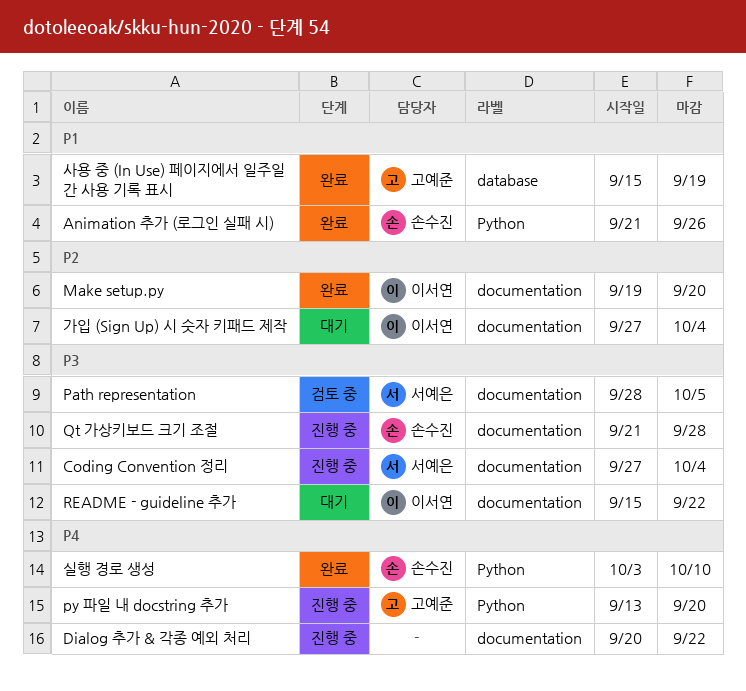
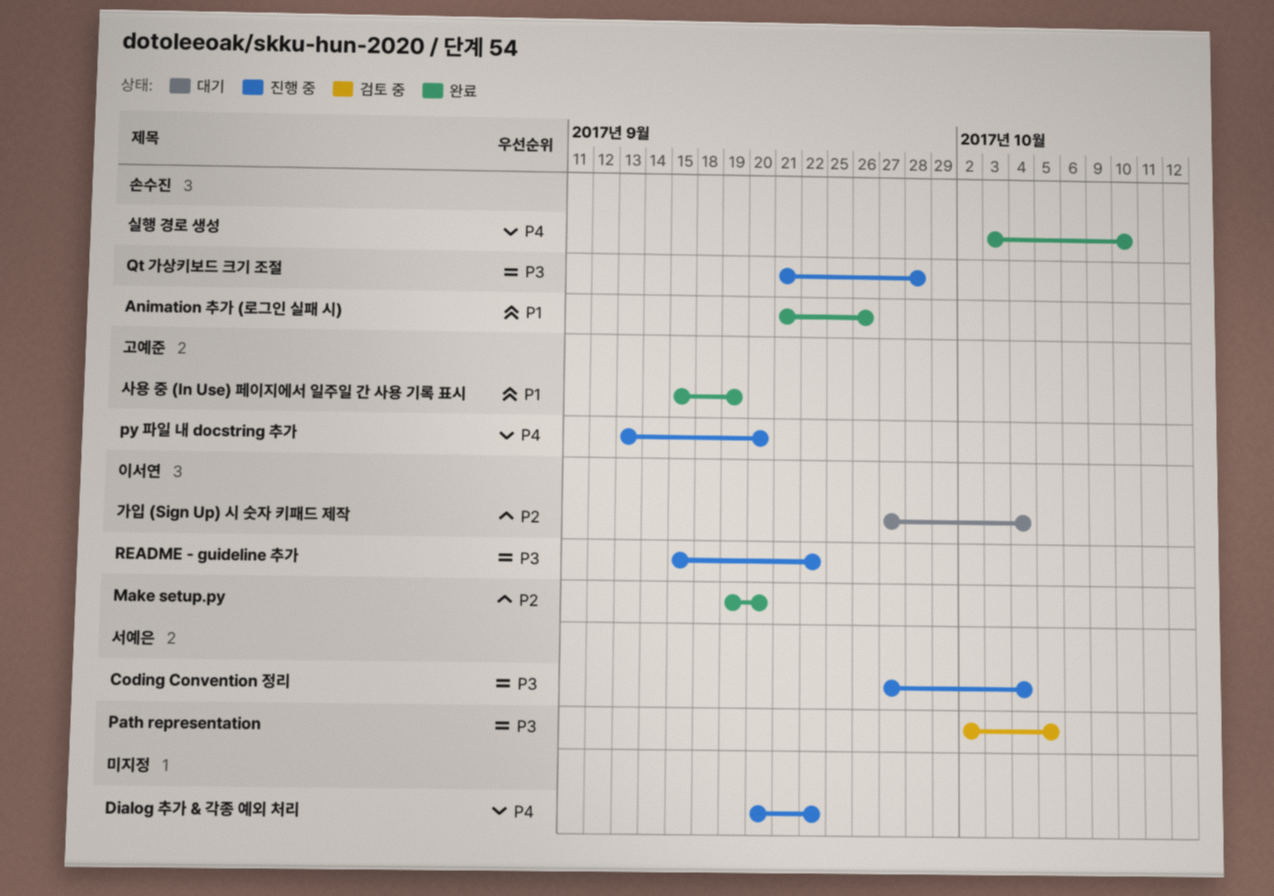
Path representation, start: Sep 28 -> Oct 2
README - guideline 추가, status: 대기 -> 진행 중

